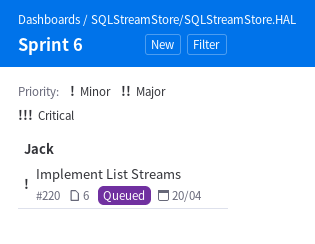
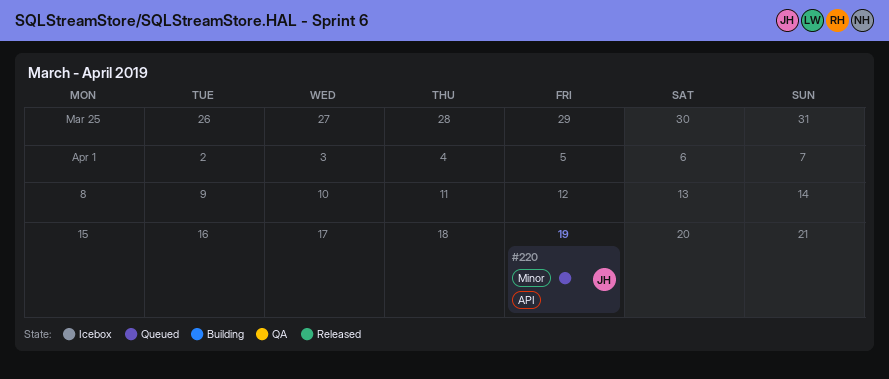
#220, due: Apr 20 -> Apr 19

